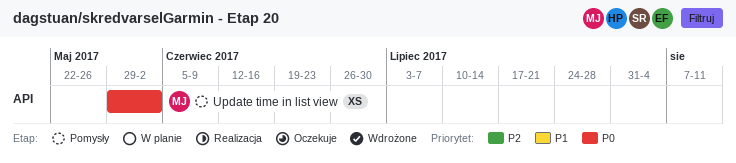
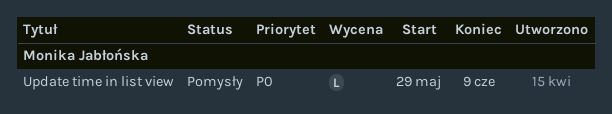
Update time in list view, estimate: XS -> L
Update time in list view, due: Jun 2 -> Jun 9

